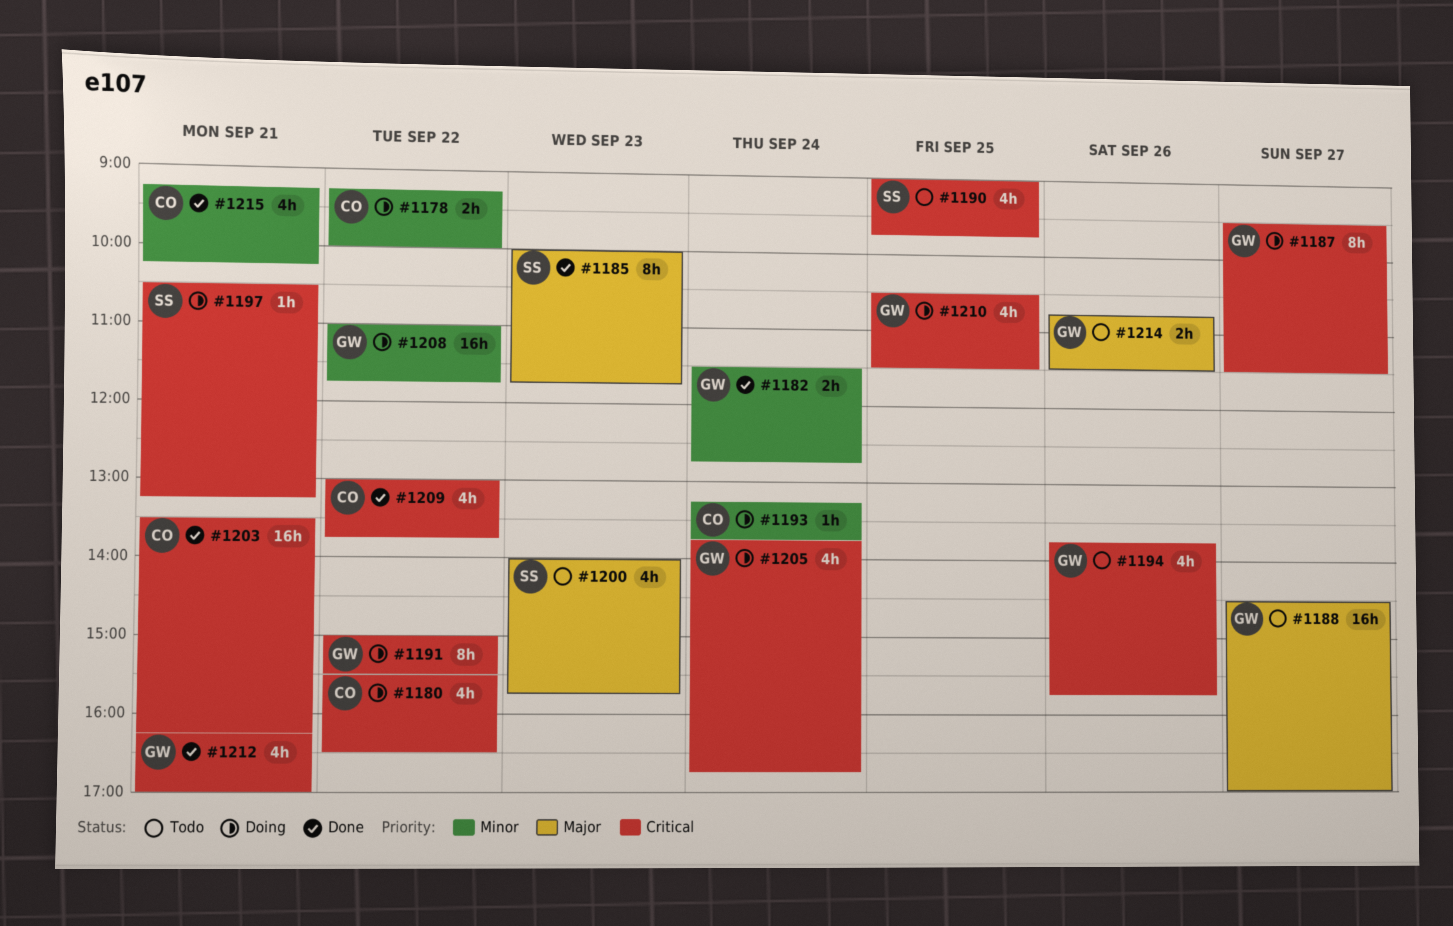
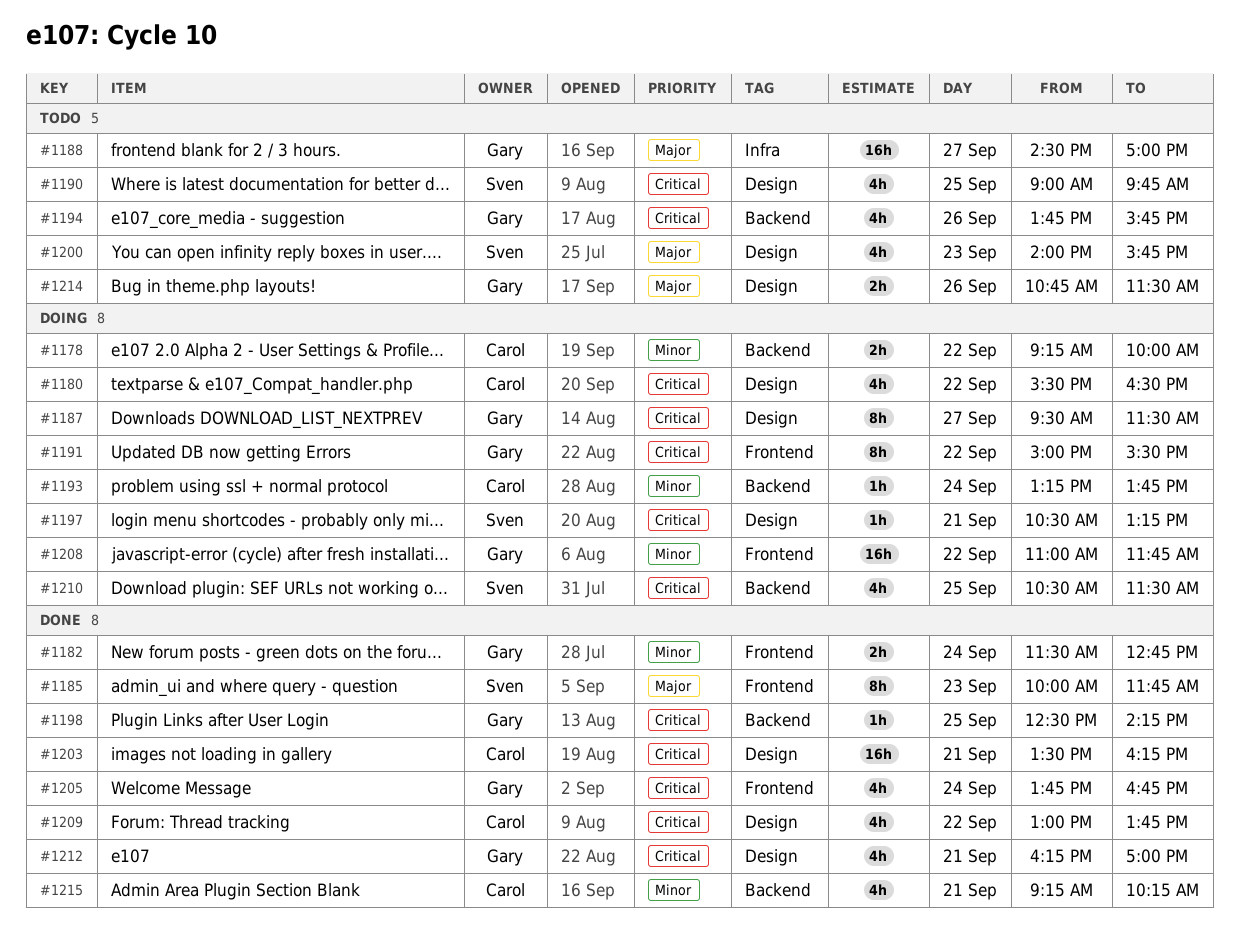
#1198: none -> present
#1205, status: Doing -> Done
#1210, owner: Gary -> Sven

